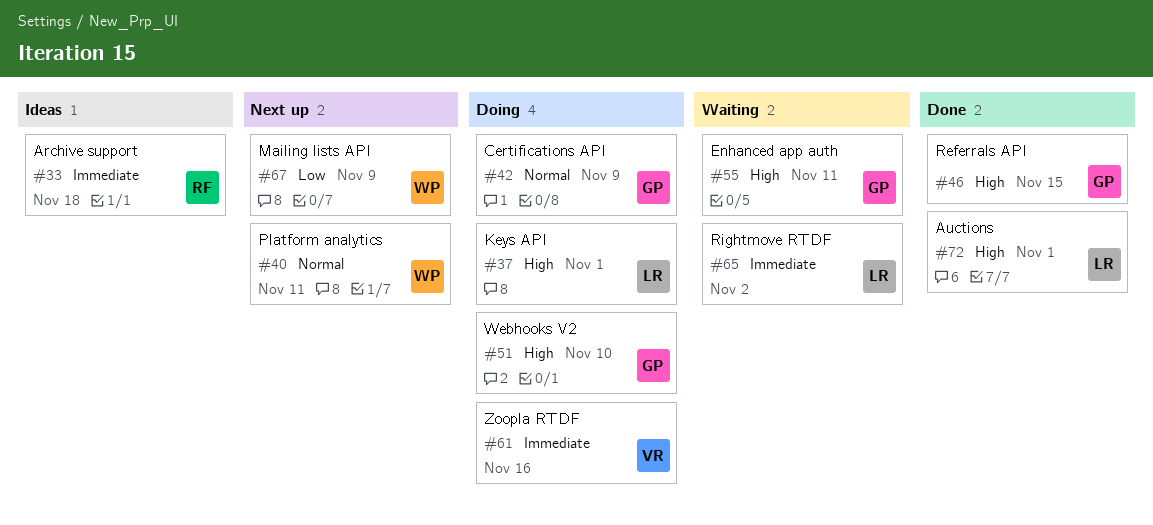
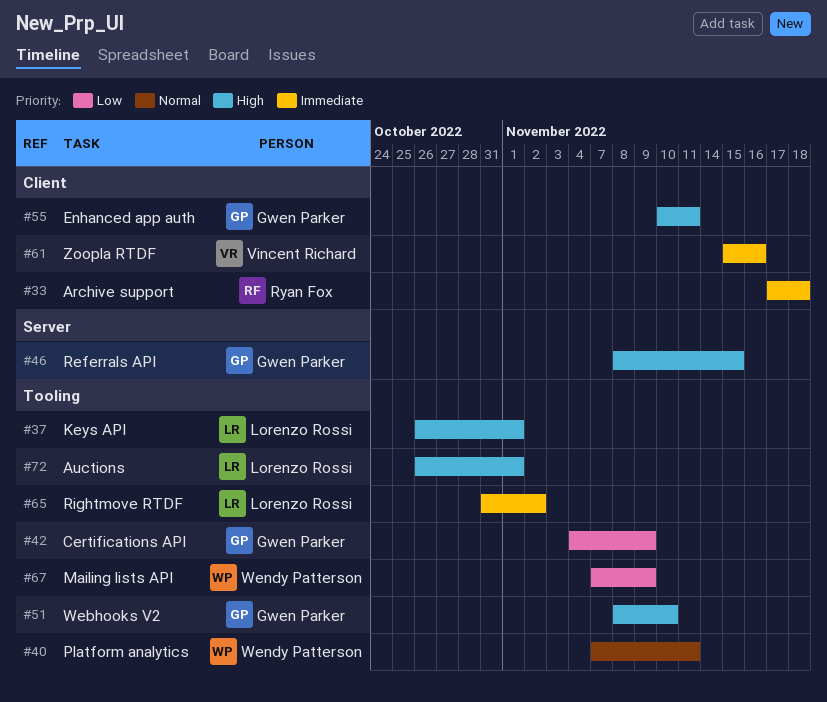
#42, priority: Normal -> Low

